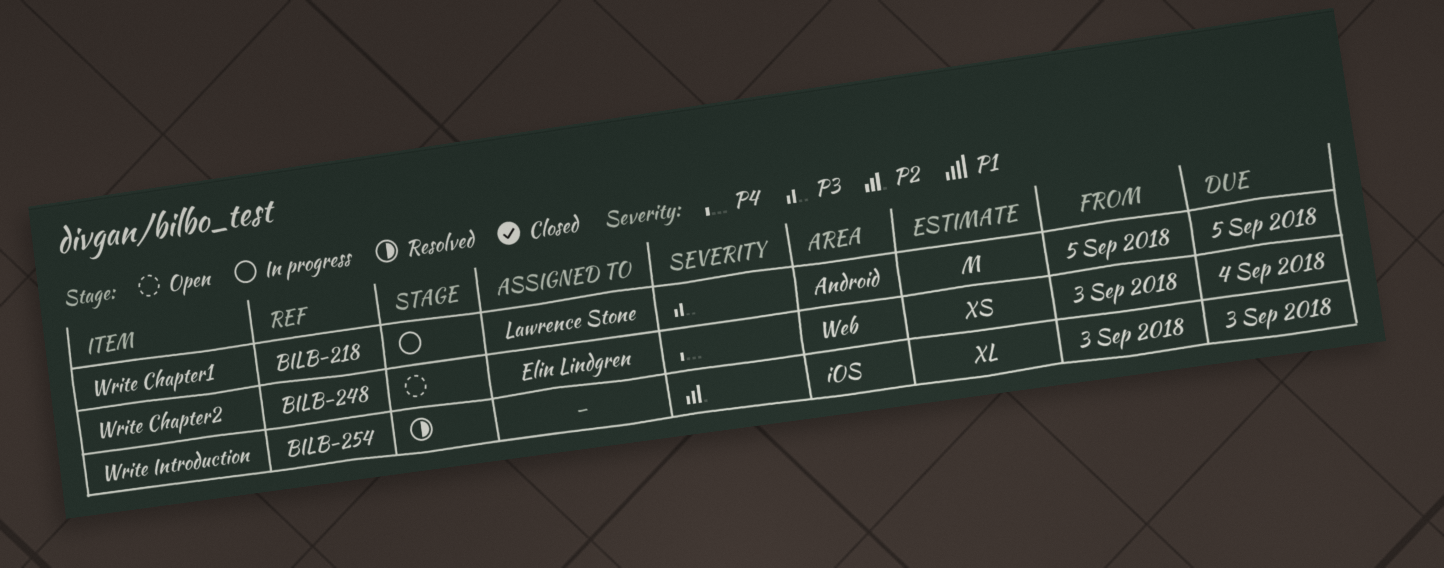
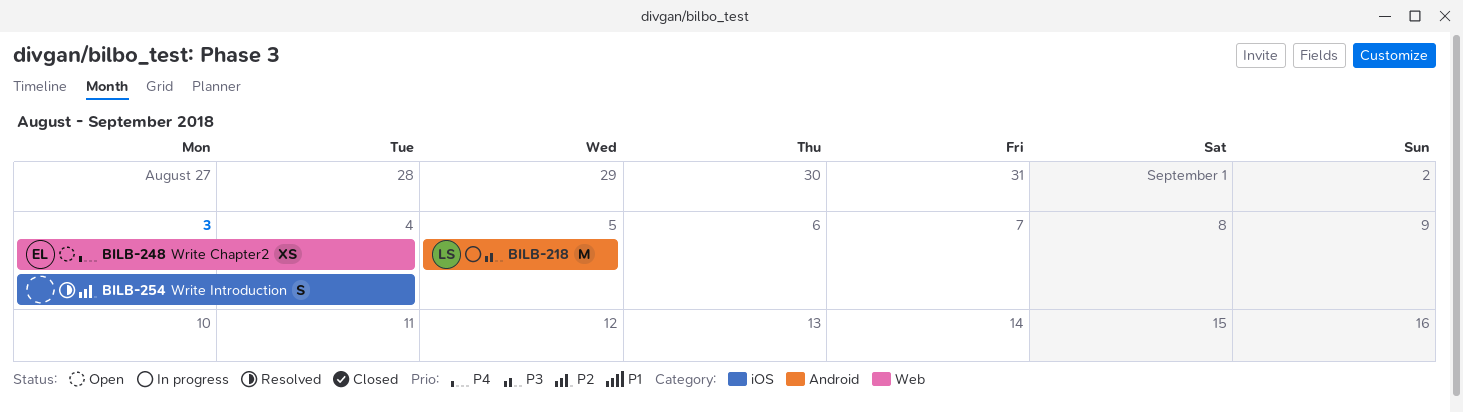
BILB-254, estimate: XL -> S
BILB-254, due: Sep 3 -> Sep 4

